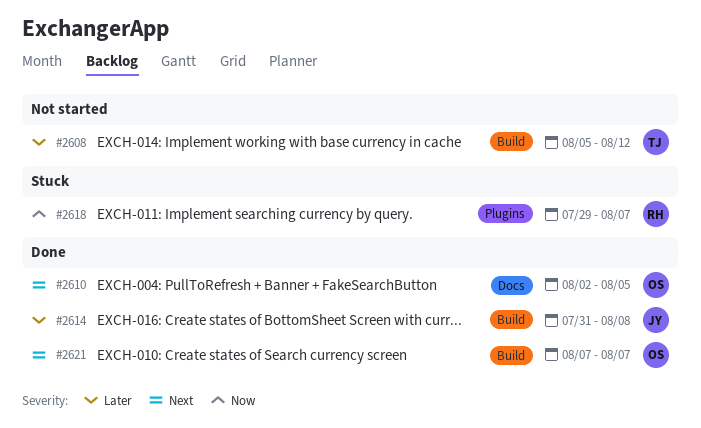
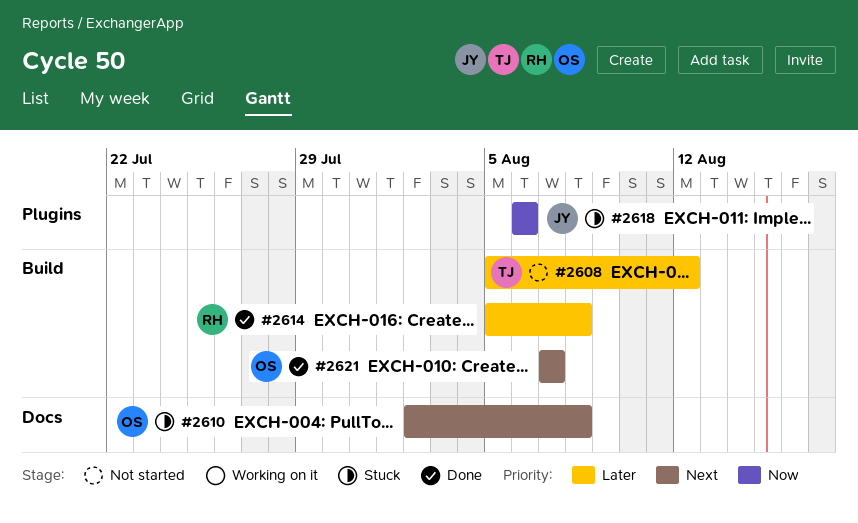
#2610, status: Done -> Stuck
#2610, due: Aug 5 -> Aug 8
#2614, owner: JY -> RH
#2614, start: Jul 31 -> Aug 5
#2618, owner: RH -> JY
#2618, start: Jul 29 -> Aug 6
#2618, due: Aug 7 -> Aug 6

